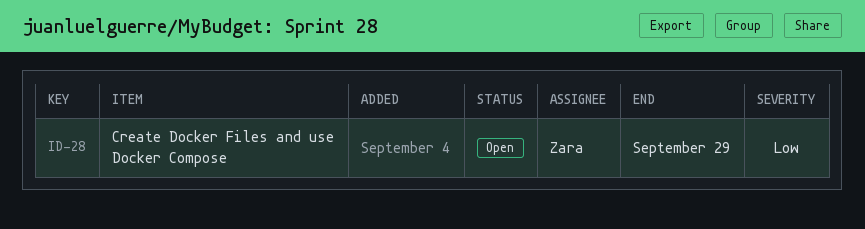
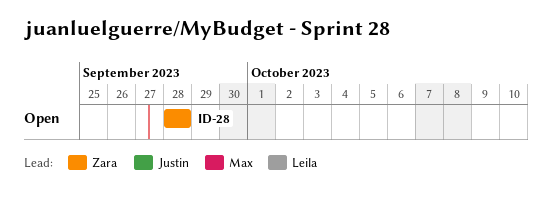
ID-28, due: Sep 29 -> Sep 28

